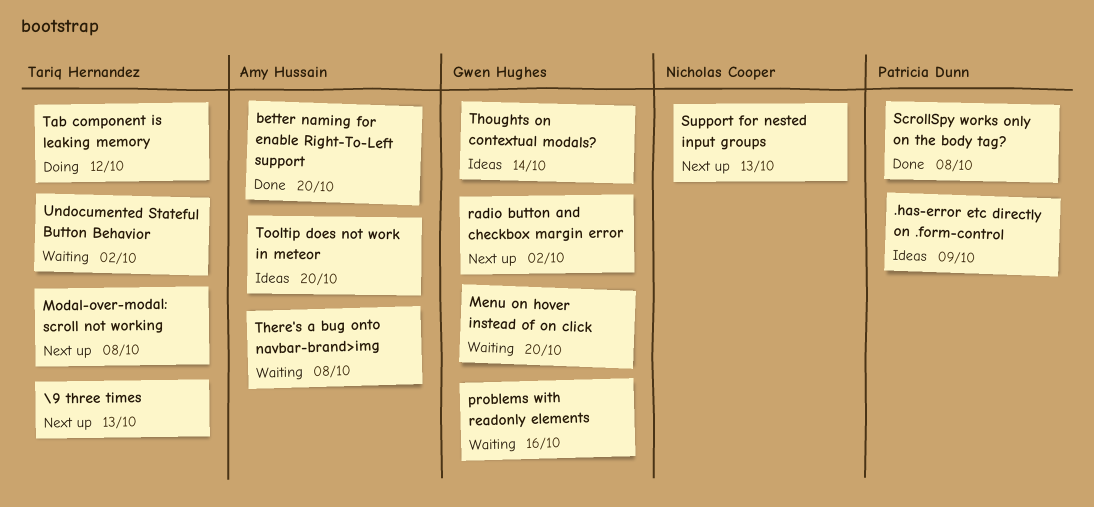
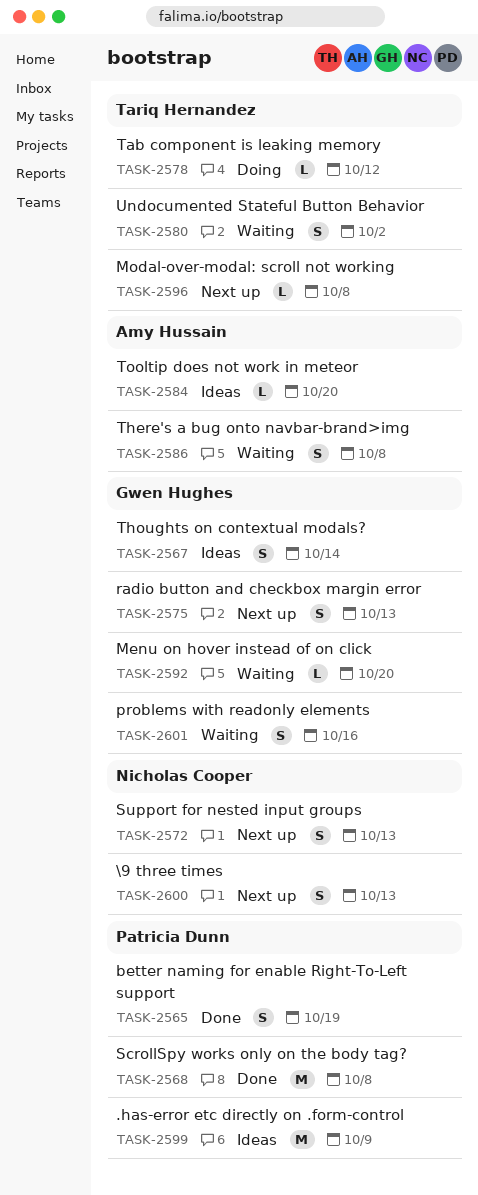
\9 three times, owner: Tariq Hernandez -> Nicholas Cooper
better naming for enable Right-To-Left support, owner: Amy Hussain -> Patricia Dunn
better naming for enable Right-To-Left support, due: Oct 20 -> Oct 19
radio button and checkbox margin error, due: Oct 2 -> Oct 13

